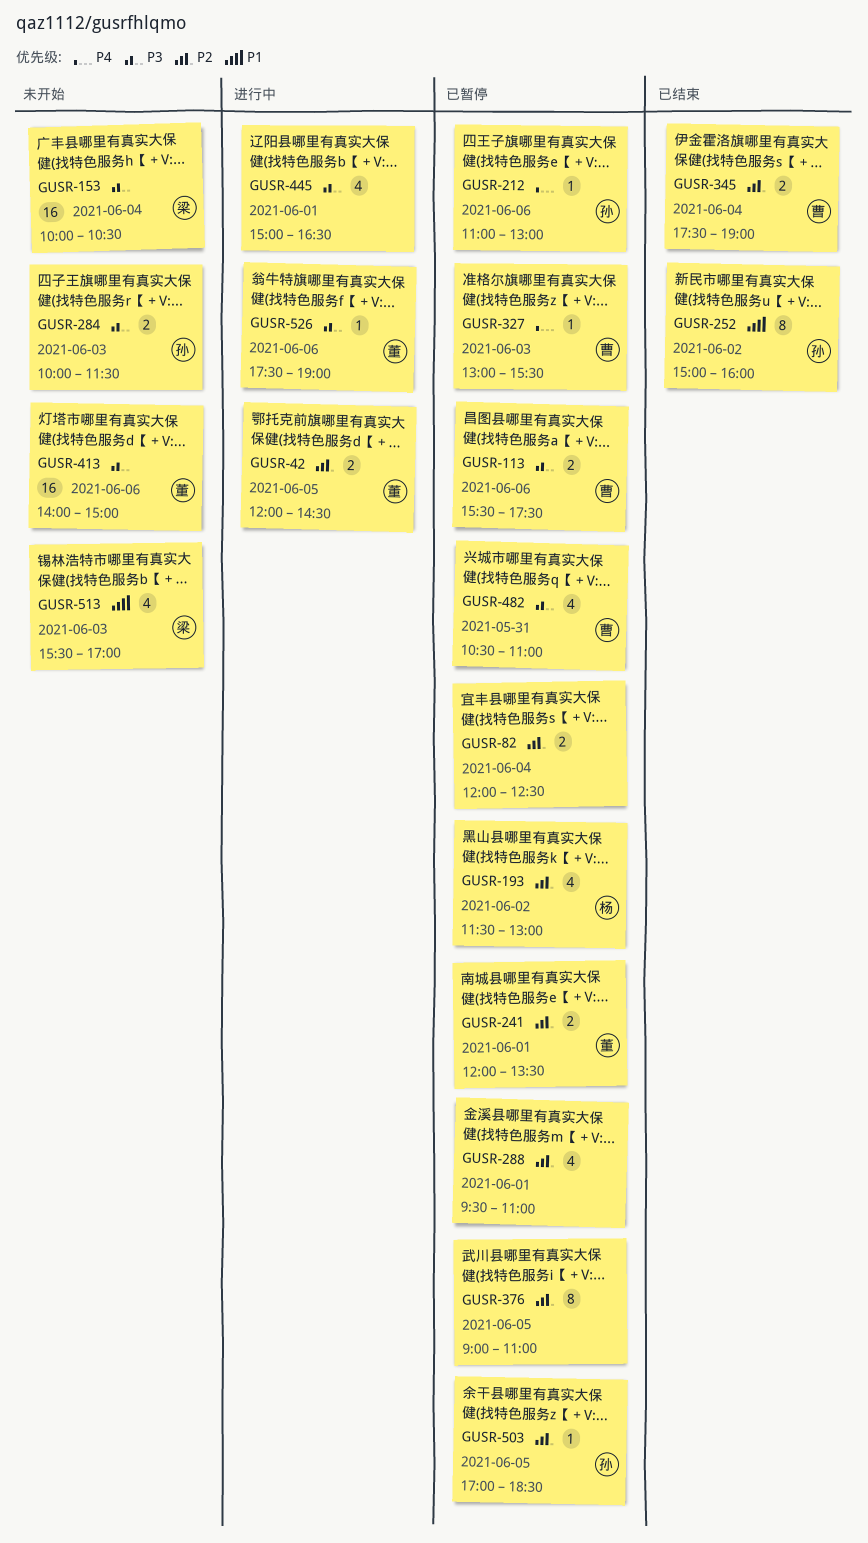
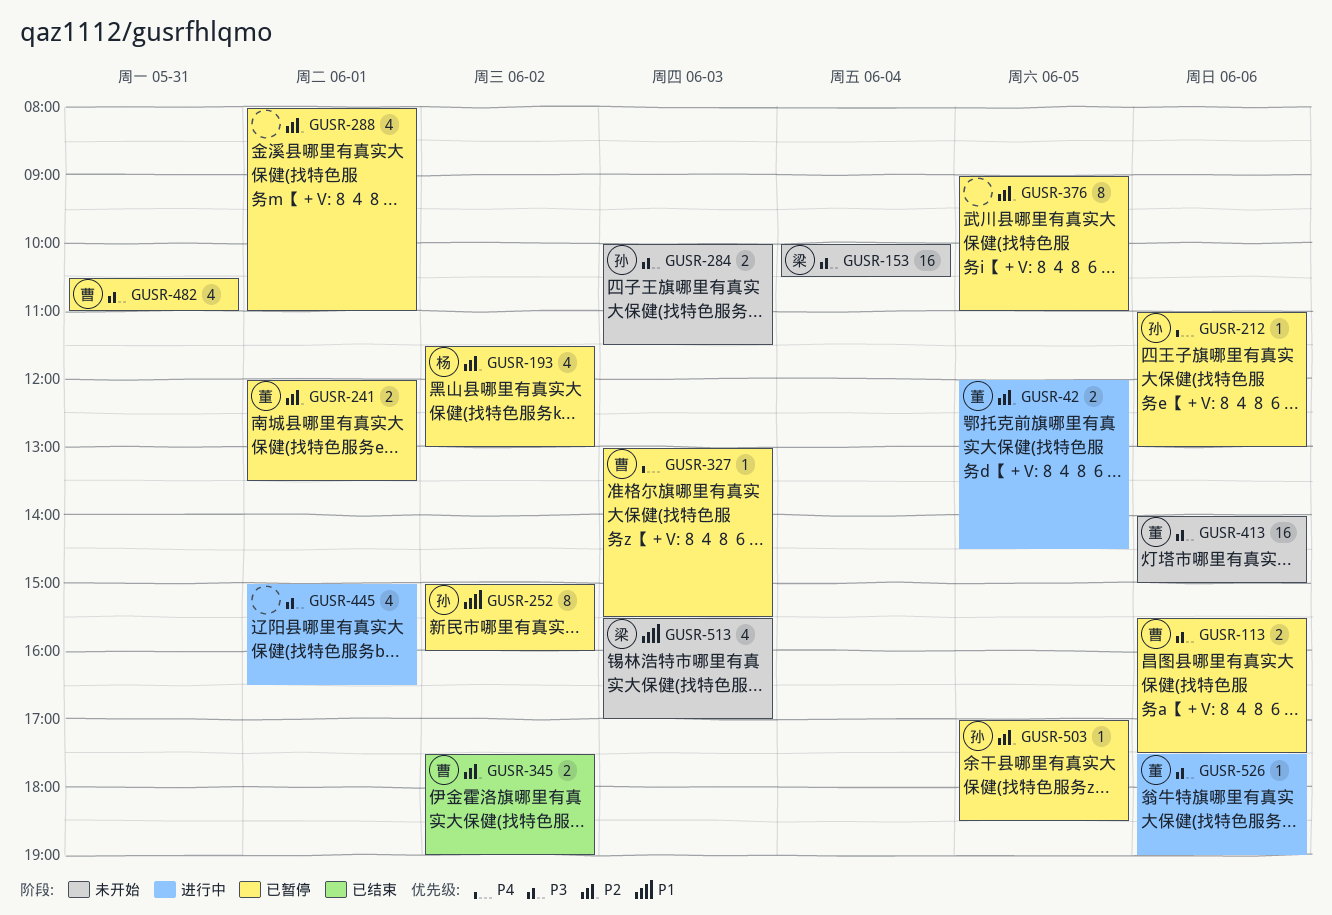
GUSR-82: present -> none
GUSR-252, status: 已结束 -> 已暂停
GUSR-288, begins: 09:30 -> 08:00
GUSR-345, day: Jun 4 -> Jun 2

